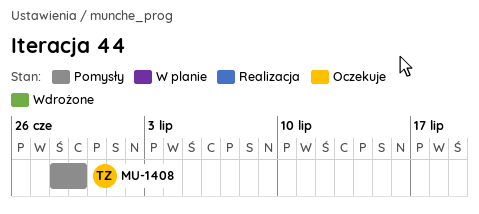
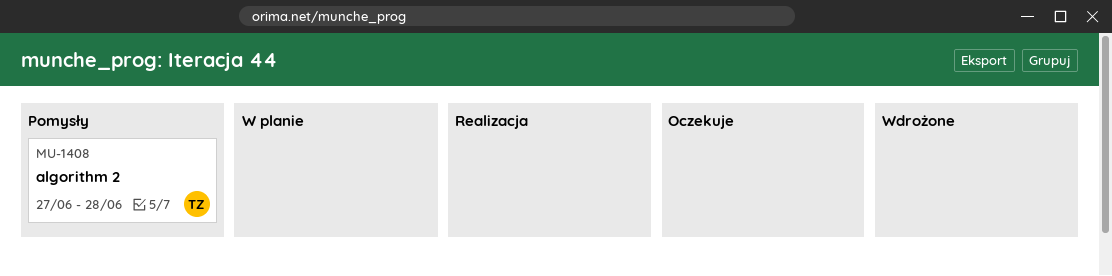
MU-1408, start: Jun 28 -> Jun 27
MU-1408, due: Jun 29 -> Jun 28

